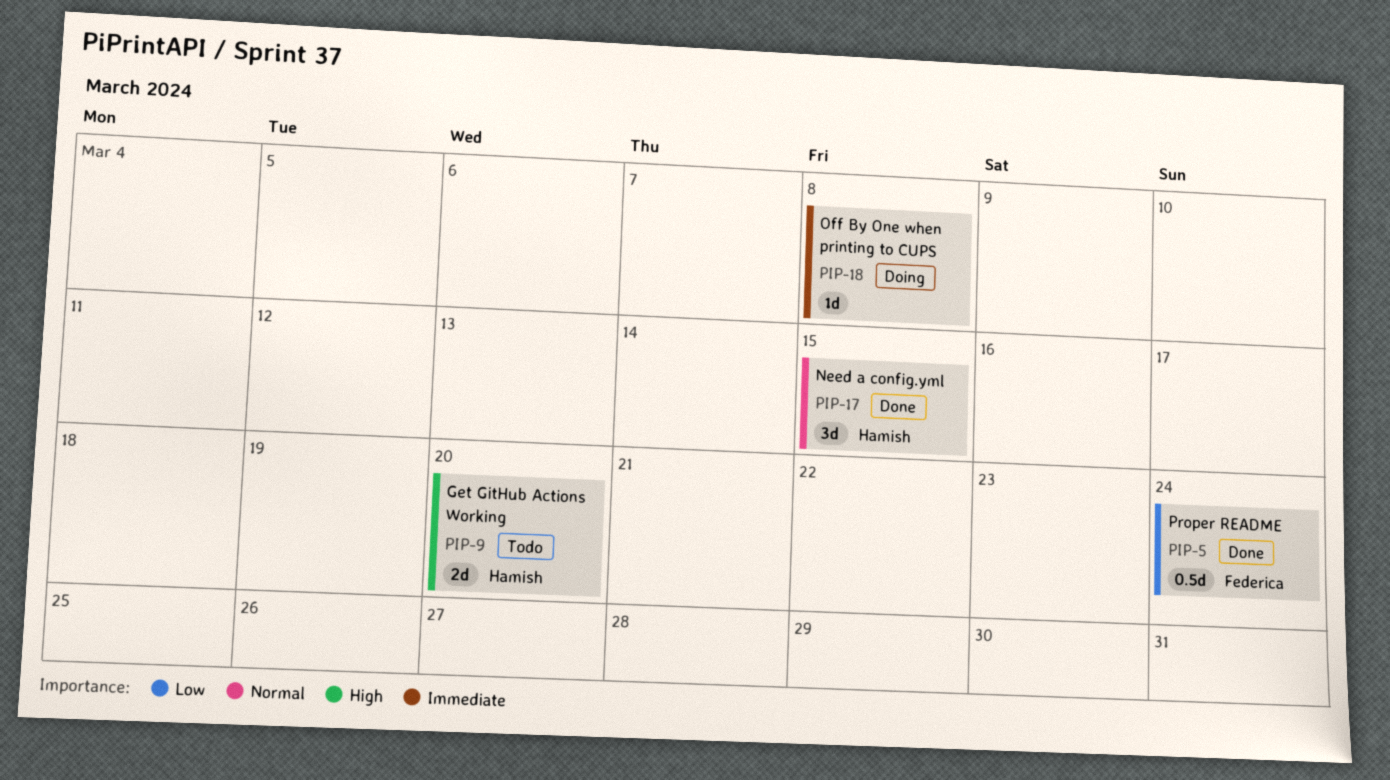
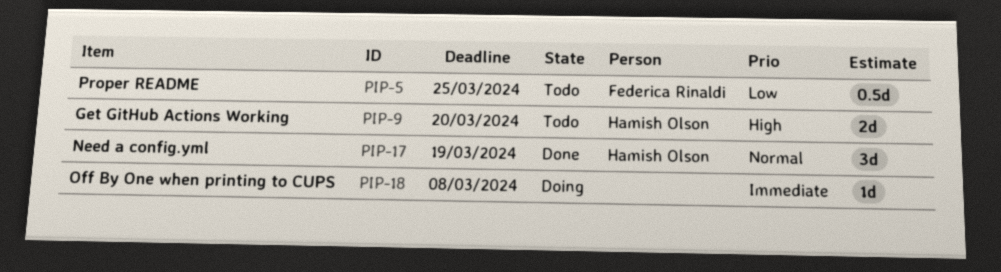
PIP-5, status: Done -> Todo
PIP-5, due: Mar 24 -> Mar 25
PIP-17, due: Mar 15 -> Mar 19

